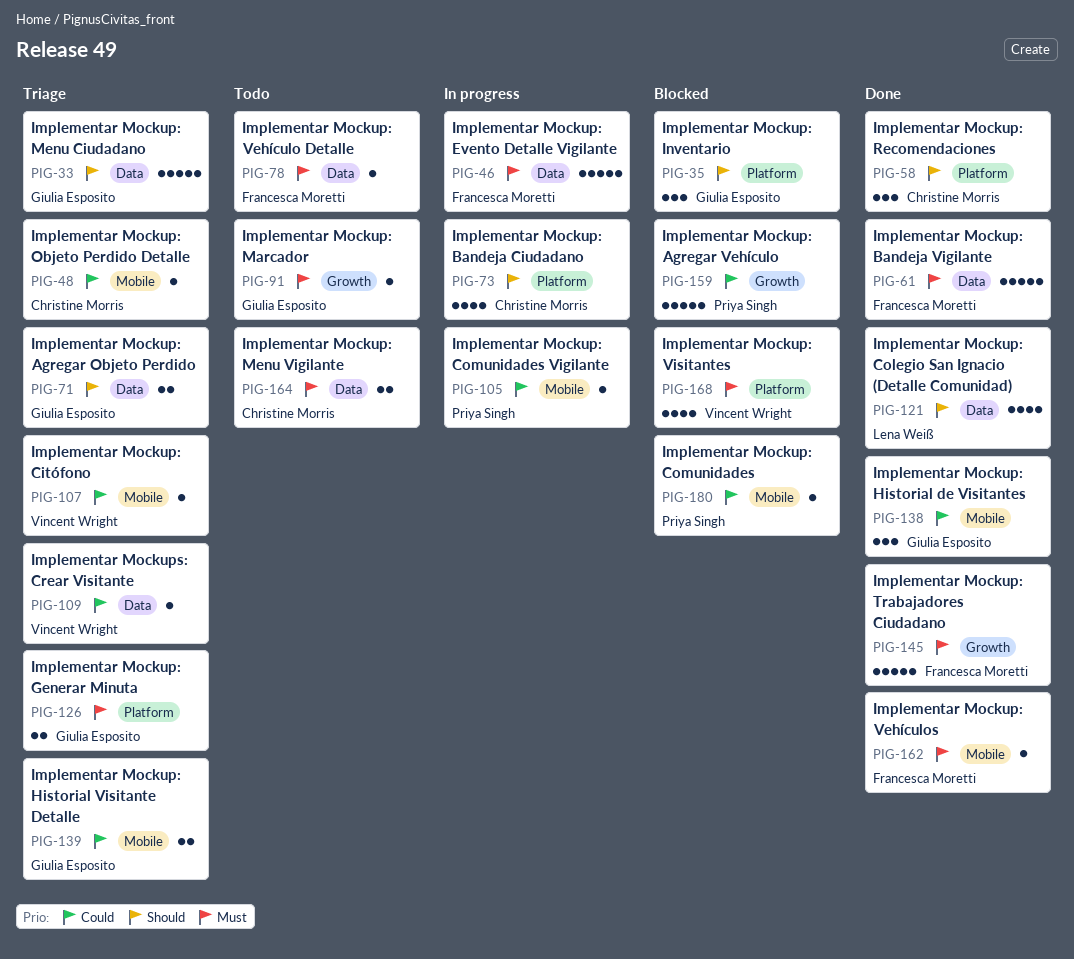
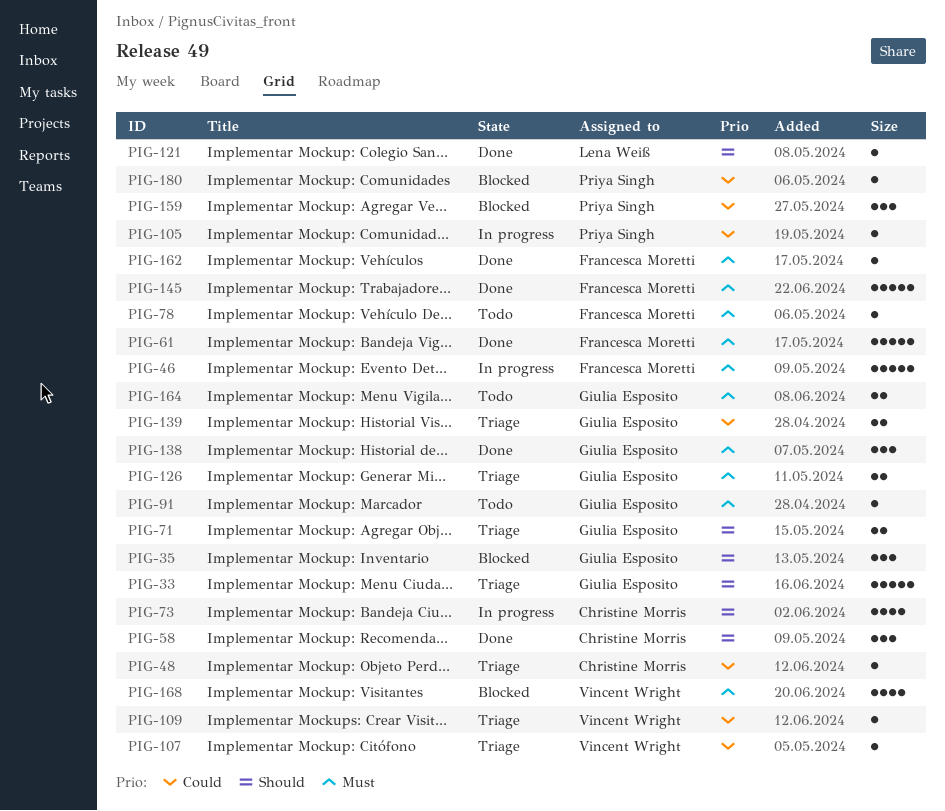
PIG-121, estimate: 4 -> 1
PIG-138, priority: Could -> Must
PIG-159, estimate: 5 -> 3
PIG-164, owner: Christine Morris -> Giulia Esposito

